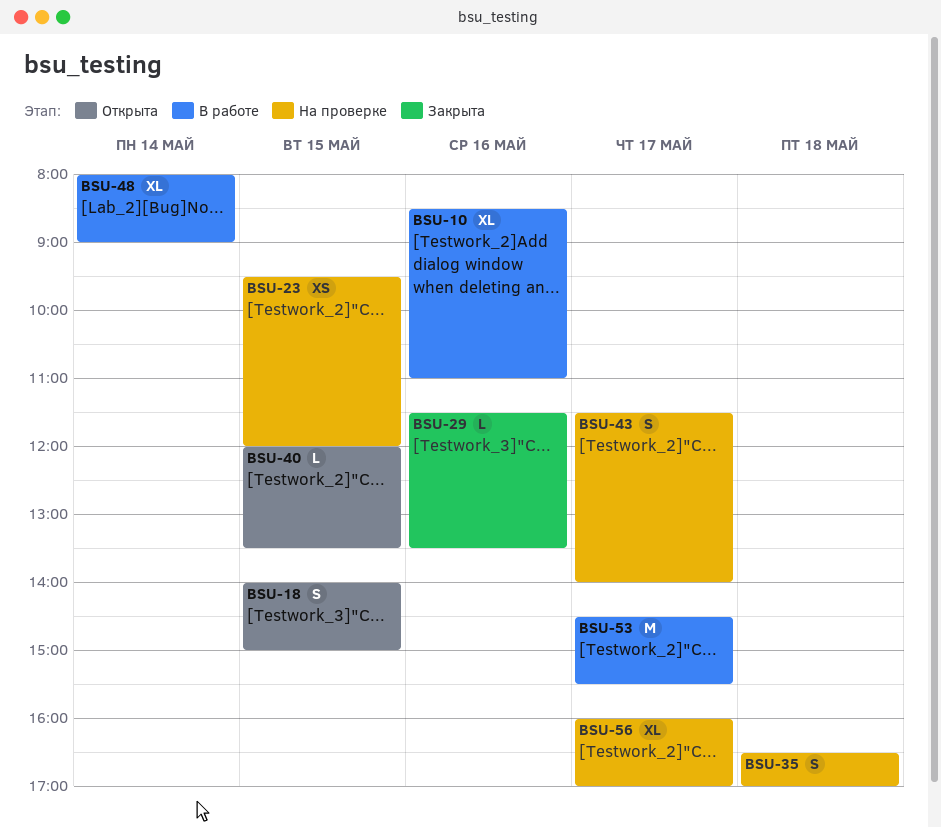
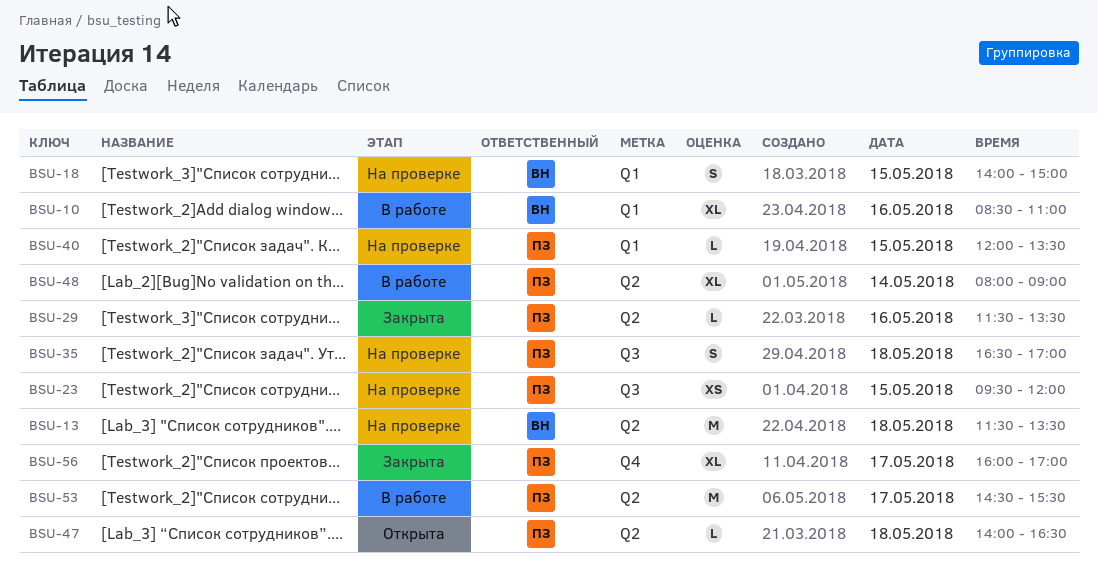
BSU-13: none -> present
BSU-18, status: Открыта -> На проверке
BSU-40, status: Открыта -> На проверке
BSU-43: present -> none
BSU-47: none -> present
BSU-56, status: На проверке -> Закрыта

